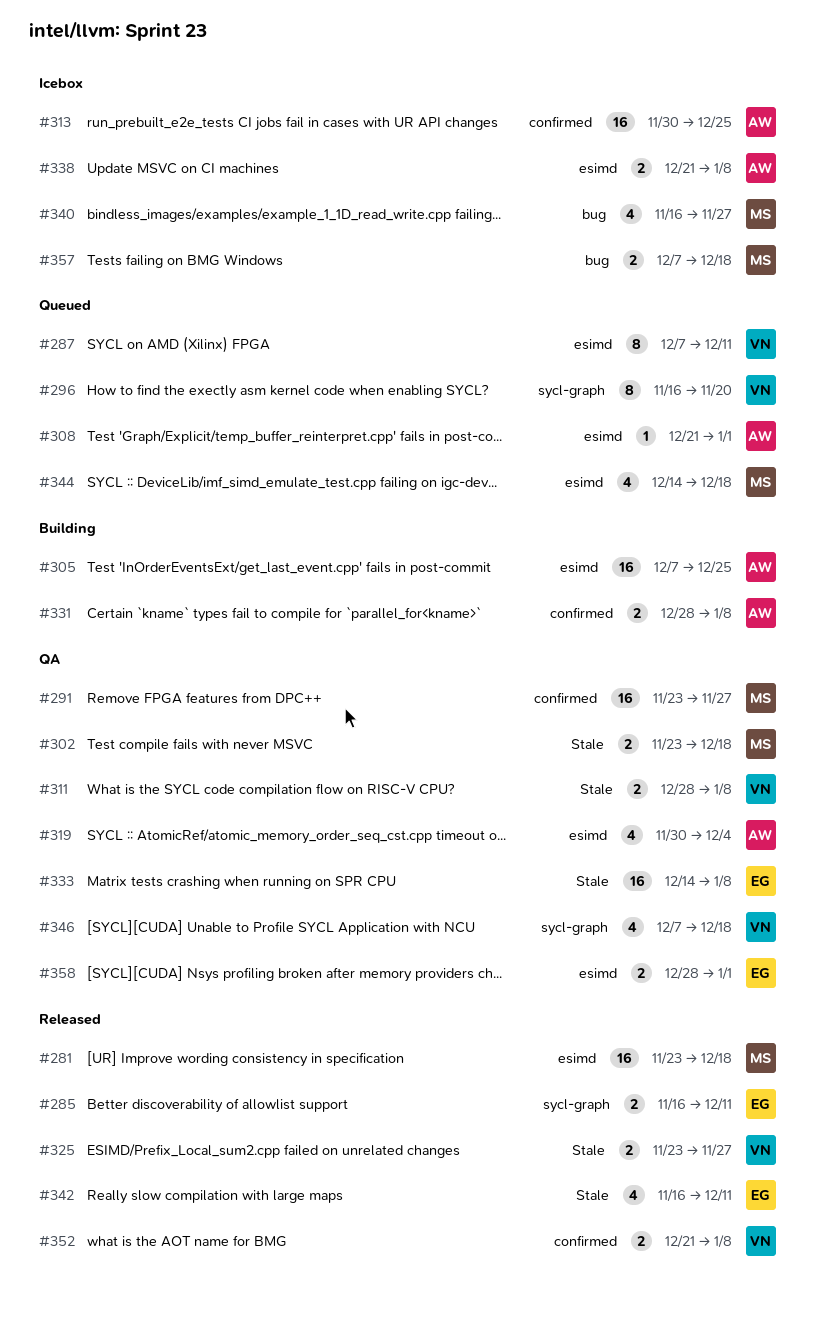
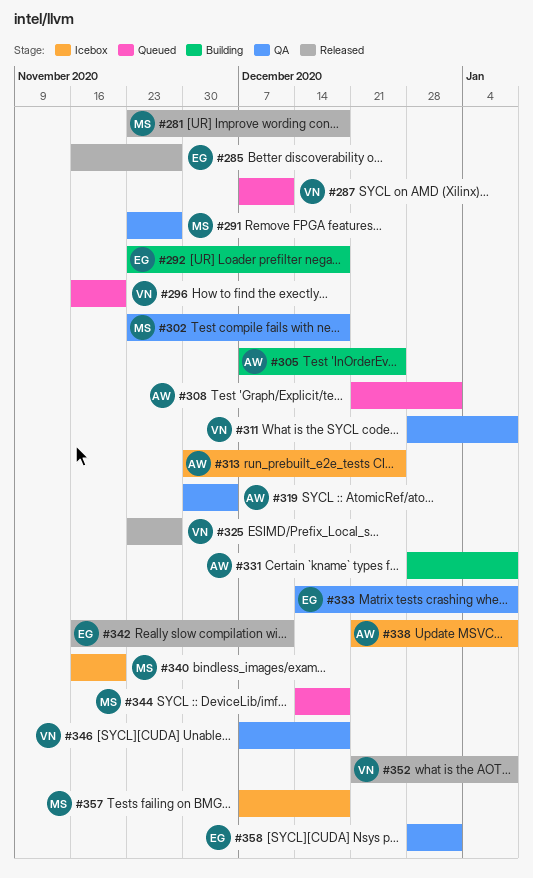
#285, due: Dec 11 -> Nov 27
#292: none -> present
#340, due: Nov 27 -> Nov 20

